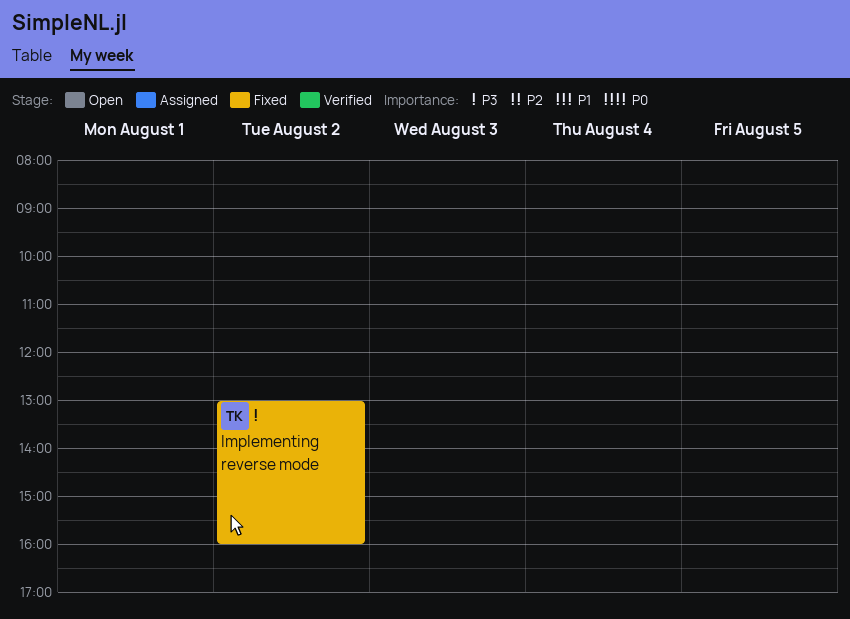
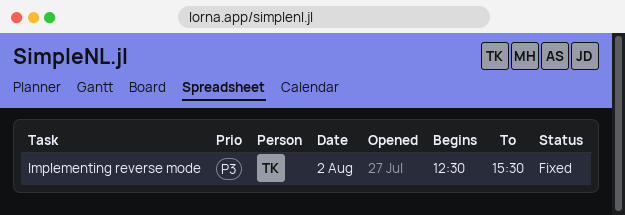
Implementing reverse mode, begins: 13:00 -> 12:30
Implementing reverse mode, ends: 16:00 -> 15:30

